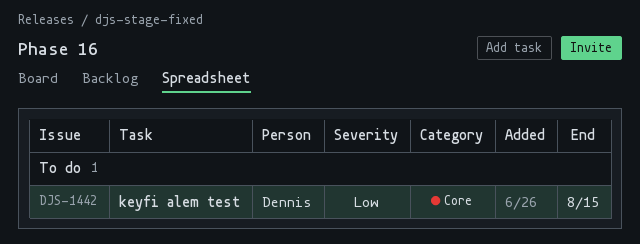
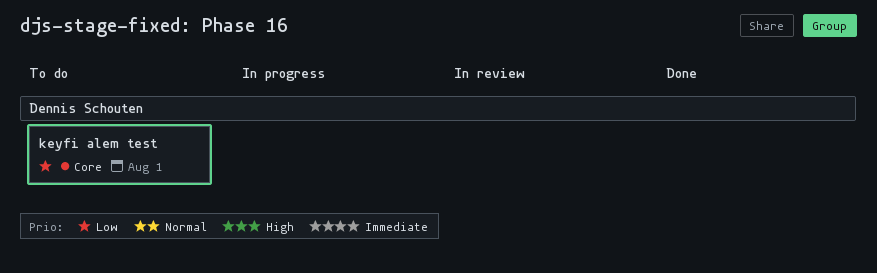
keyfi alem test, due: Aug 15 -> Aug 1

